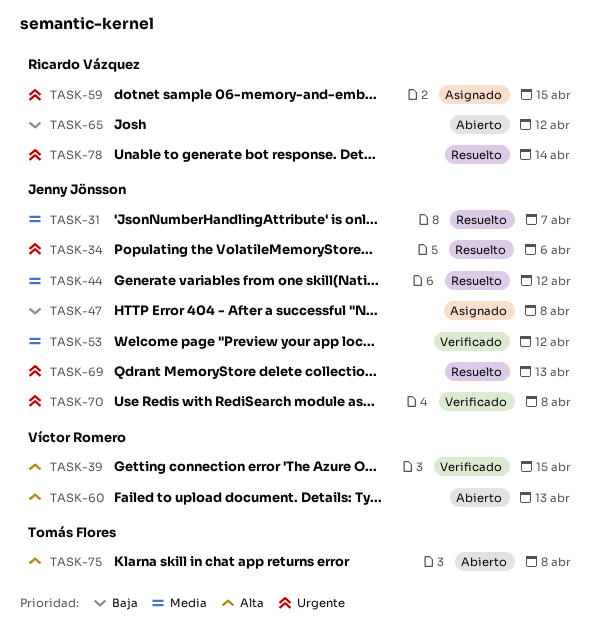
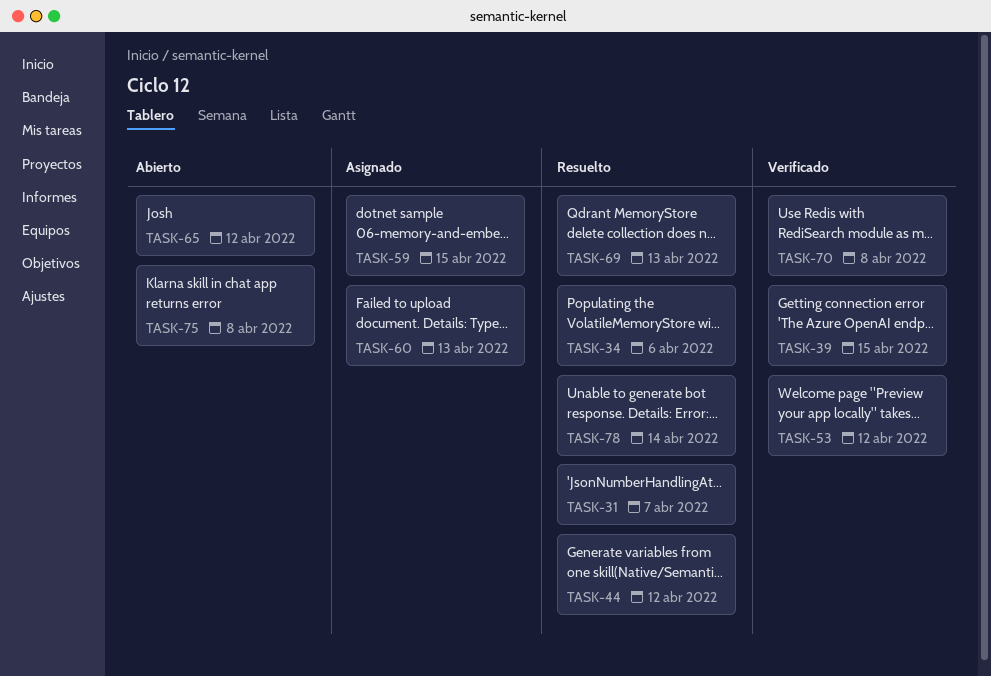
TASK-47: present -> none
TASK-60, status: Abierto -> Asignado

